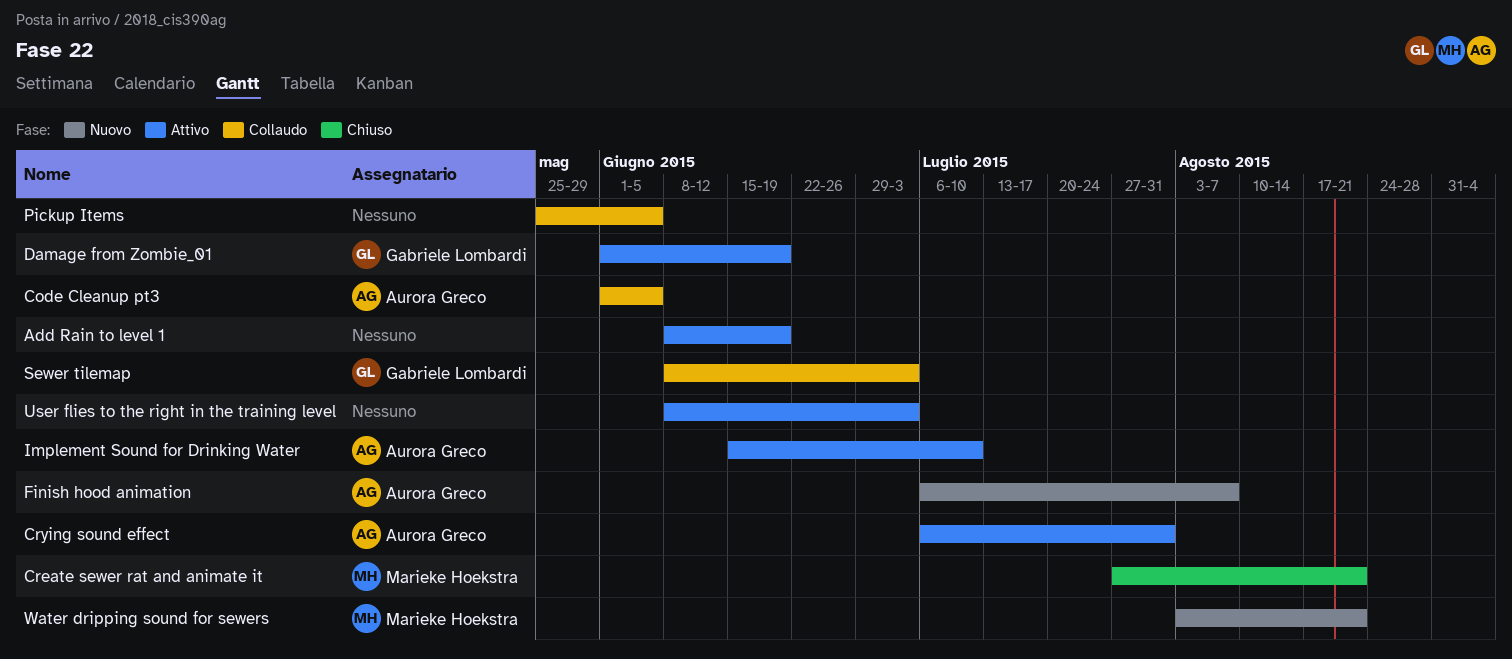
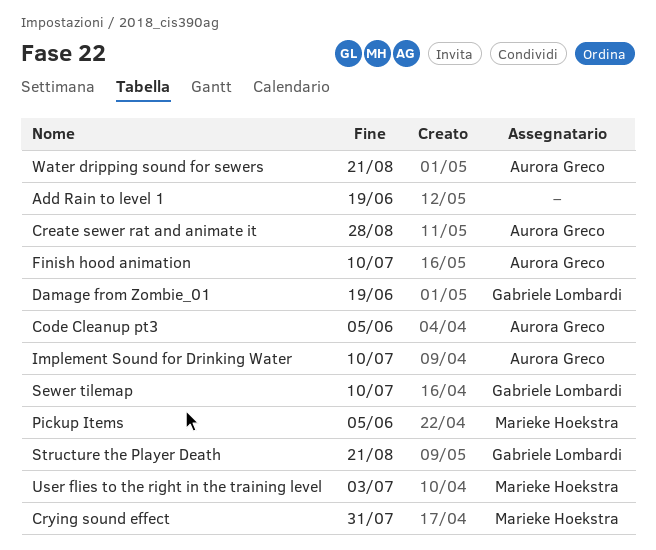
Create sewer rat and animate it, owner: Marieke Hoekstra -> Aurora Greco
Create sewer rat and animate it, due: Aug 21 -> Aug 28
Crying sound effect, owner: Aurora Greco -> Marieke Hoekstra
Finish hood animation, due: Aug 7 -> Jul 10
Pickup Items, owner: none -> Marieke Hoekstra
Sewer tilemap, due: Jul 3 -> Jul 10
Structure the Player Death: none -> present
User flies to the right in the training level, owner: none -> Marieke Hoekstra
Water dripping sound for sewers, owner: Marieke Hoekstra -> Aurora Greco

